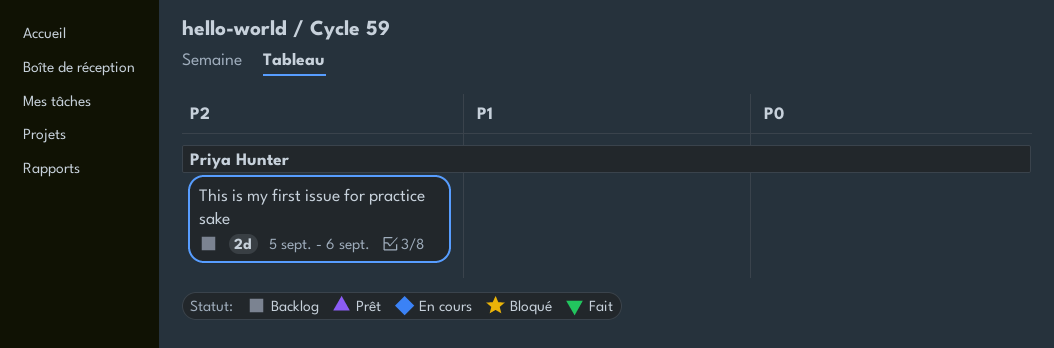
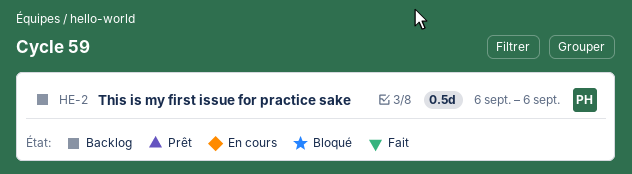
This is my first issue for practice sake, estimate: 2d -> 0.5d
This is my first issue for practice sake, start: Sep 5 -> Sep 6

